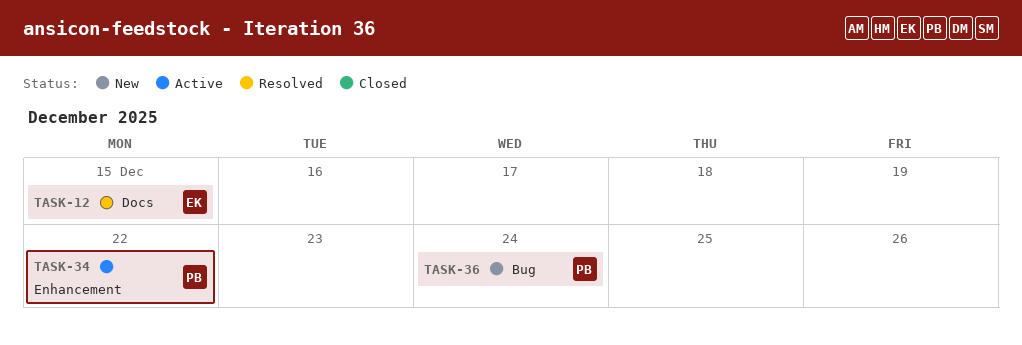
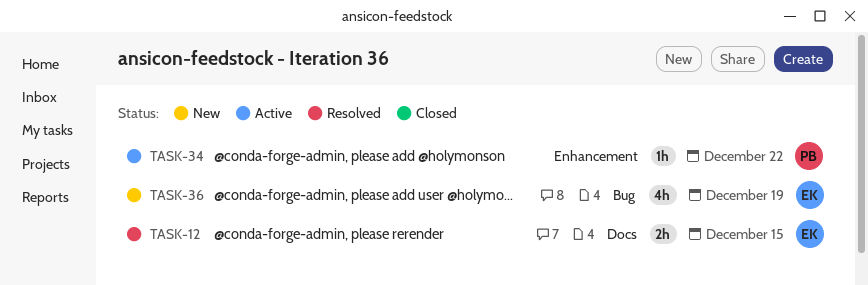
TASK-36, owner: PB -> EK
TASK-36, due: Dec 24 -> Dec 19

